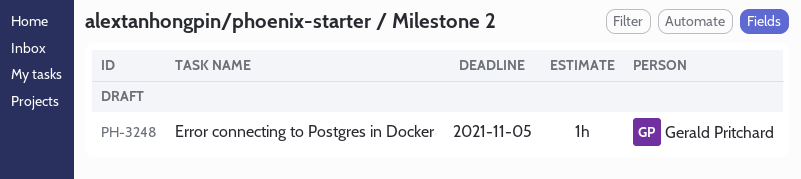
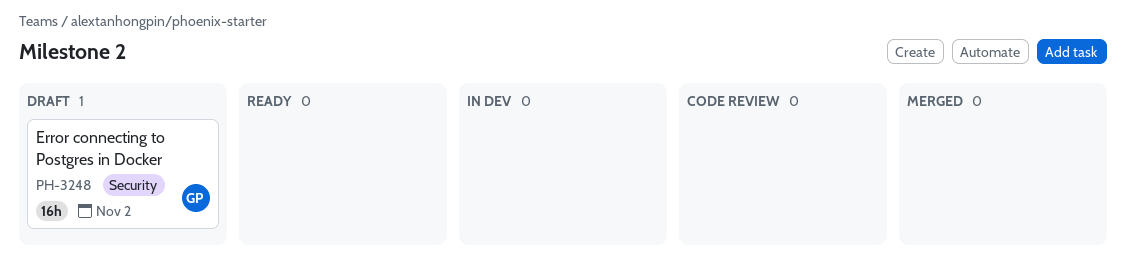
PH-3248, estimate: 1h -> 16h
PH-3248, due: Nov 5 -> Nov 2

